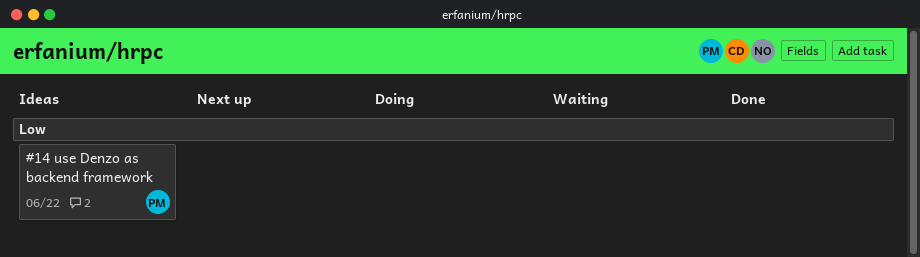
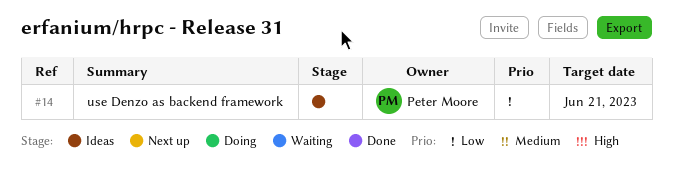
#14, due: Jun 22 -> Jun 21

